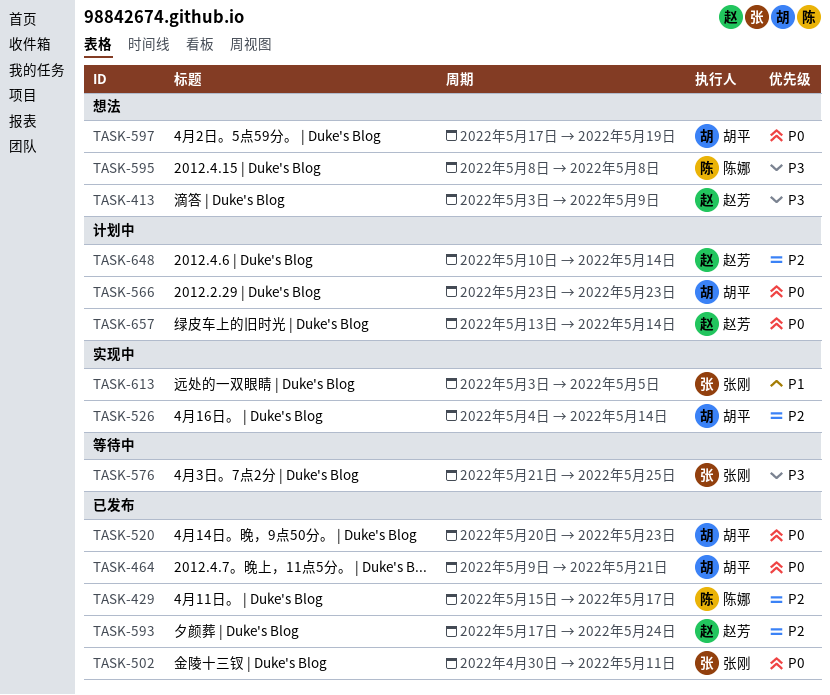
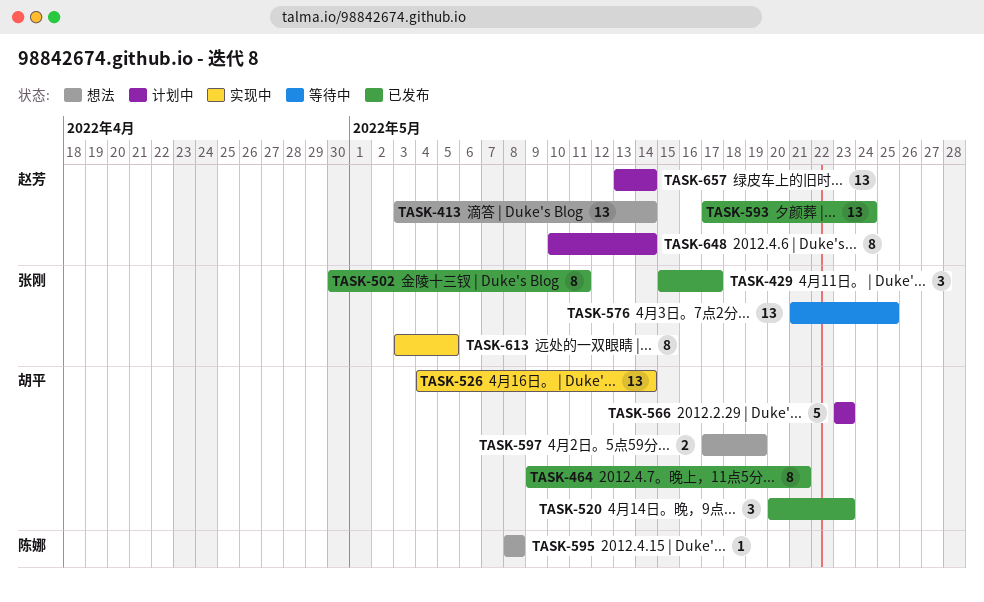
TASK-413, due: May 9 -> May 14
TASK-429, owner: 陈娜 -> 张刚

